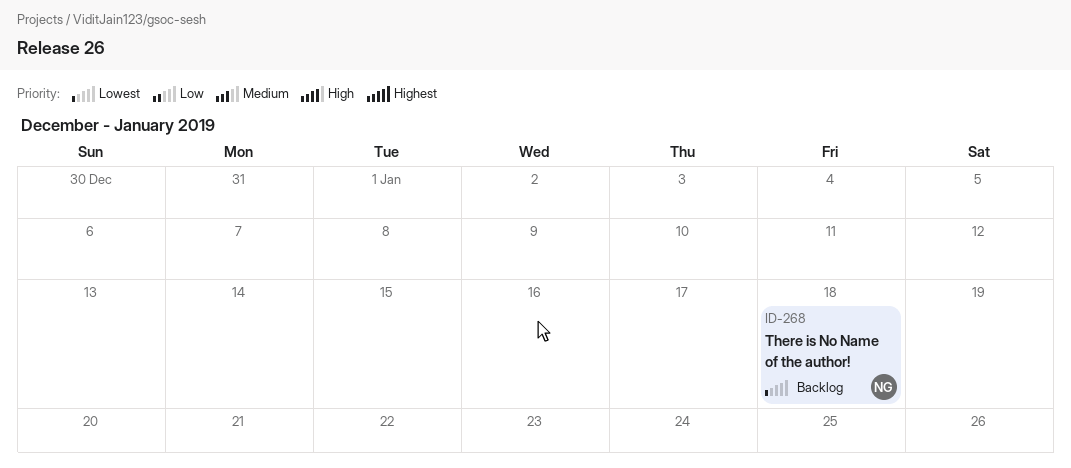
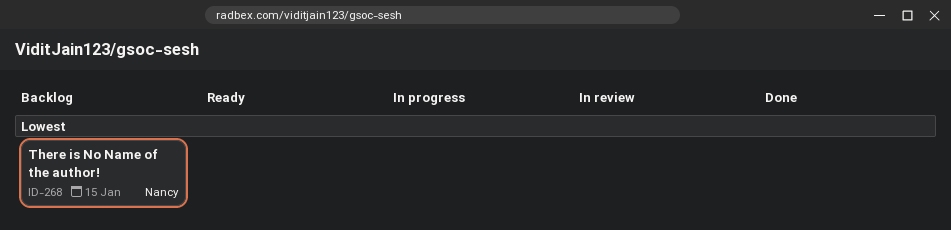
ID-268, due: Jan 18 -> Jan 15

